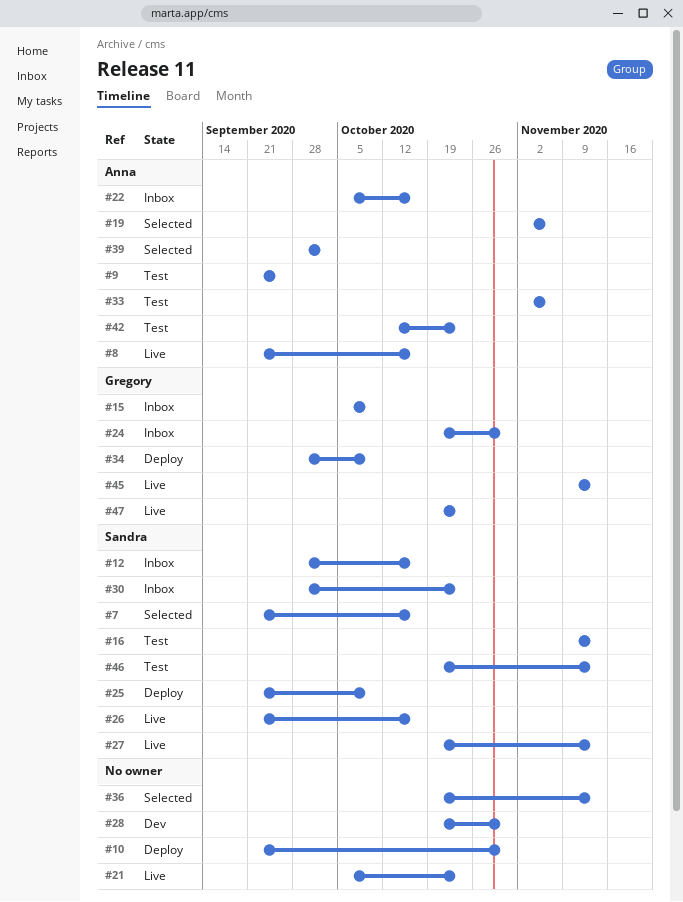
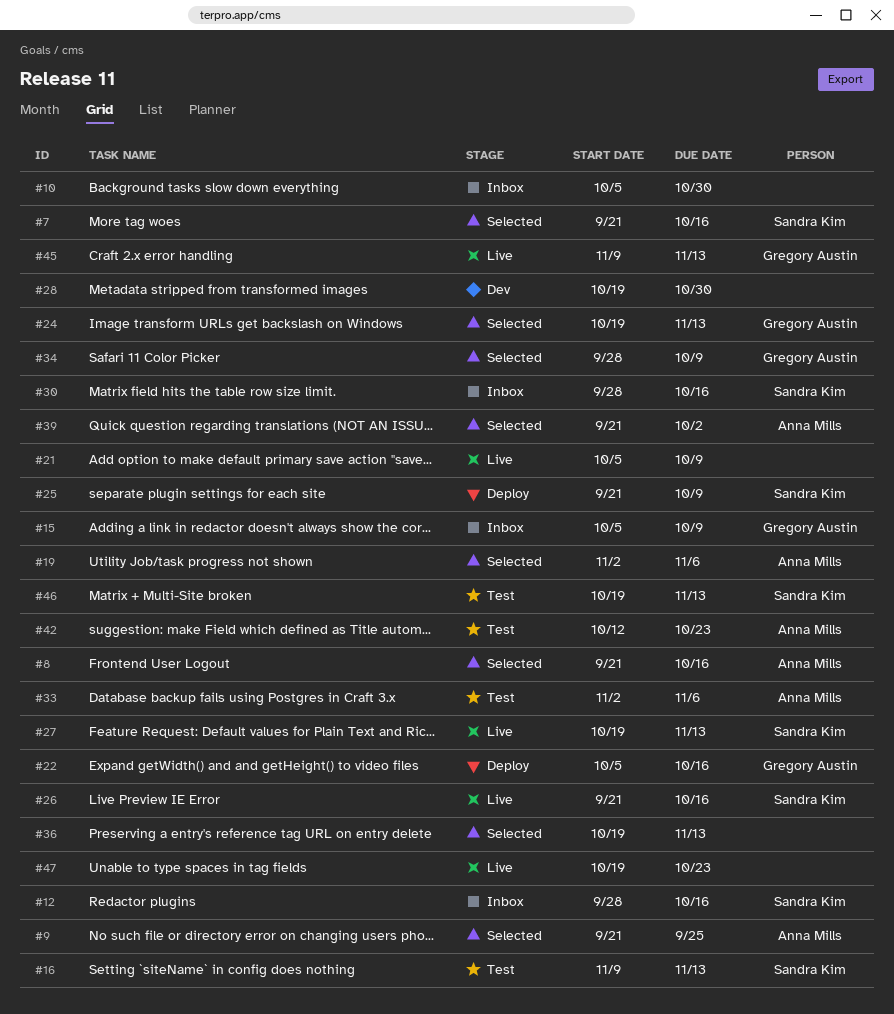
#8, status: Live -> Selected
#9, status: Test -> Selected
#10, status: Deploy -> Inbox
#10, start: Sep 21 -> Oct 5
#21, due: Oct 23 -> Oct 9
#22, status: Inbox -> Deploy
#22, owner: Anna Mills -> Gregory Austin
#24, status: Inbox -> Selected
#24, due: Oct 30 -> Nov 13
#30, due: Oct 23 -> Oct 16
#34, status: Deploy -> Selected
#39, start: Sep 28 -> Sep 21
#47, owner: Gregory Austin -> none

